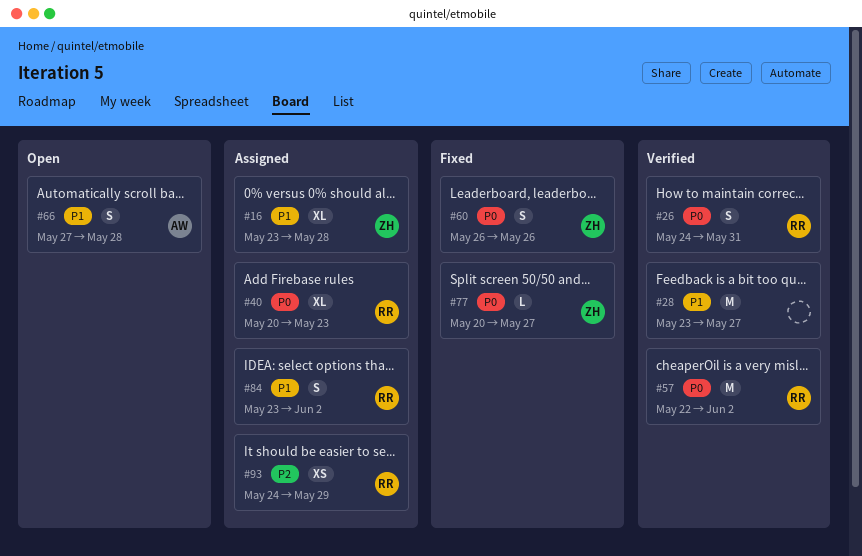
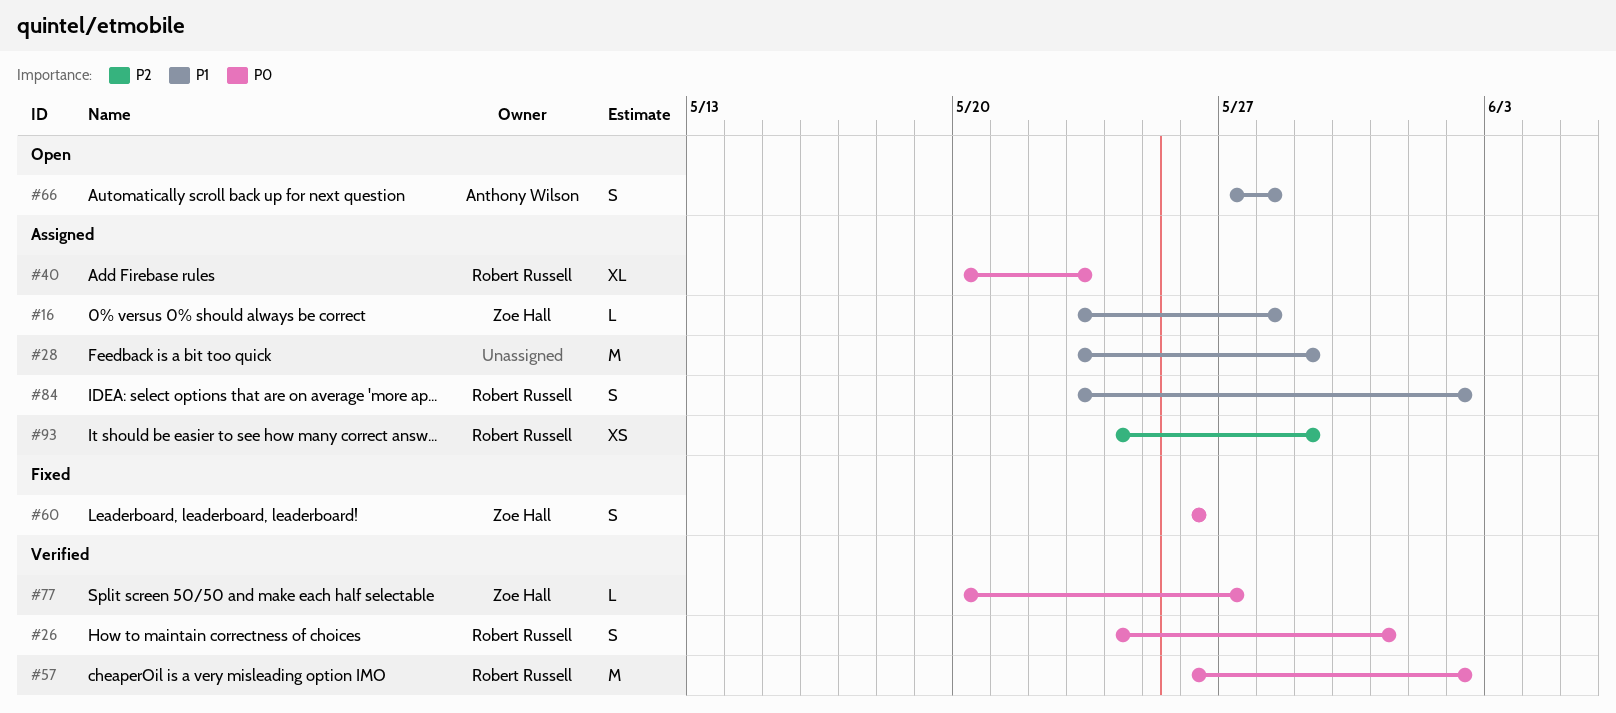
#16, estimate: XL -> L
#28, status: Verified -> Assigned
#28, due: May 27 -> May 29
#57, start: May 22 -> May 26
#77, status: Fixed -> Verified

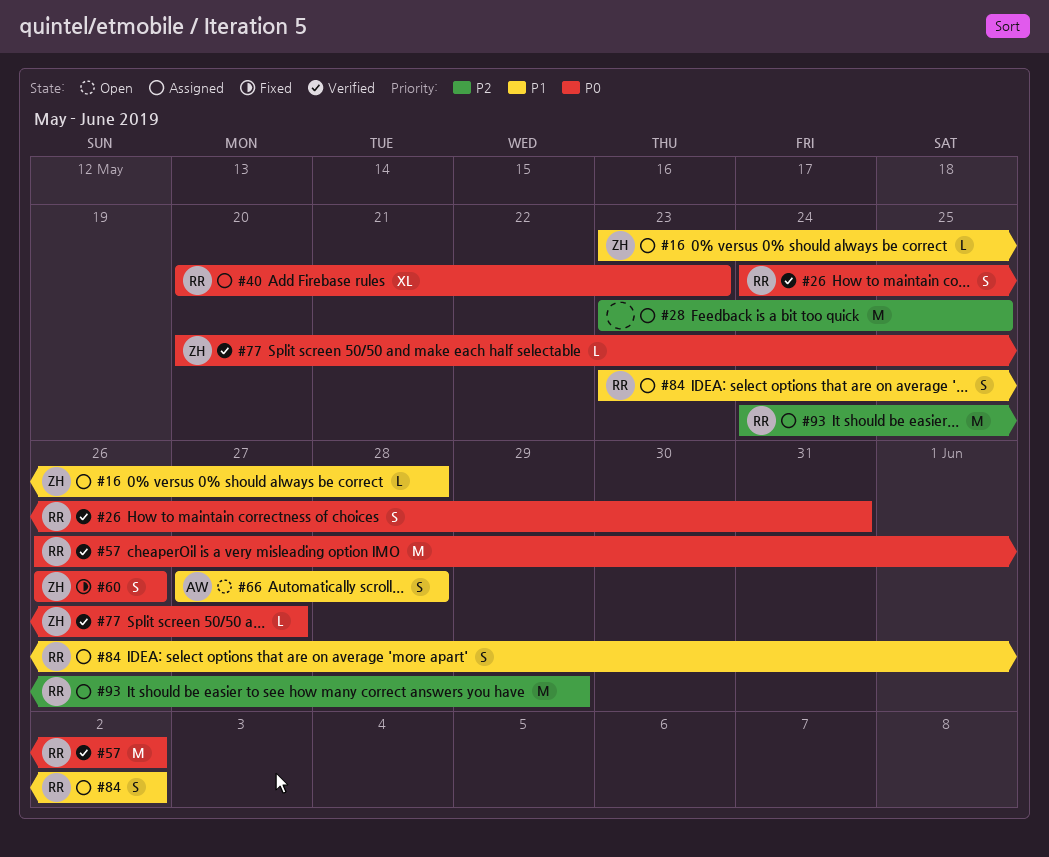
#28, priority: P1 -> P2
#28, due: May 29 -> May 25
#93, estimate: XS -> M

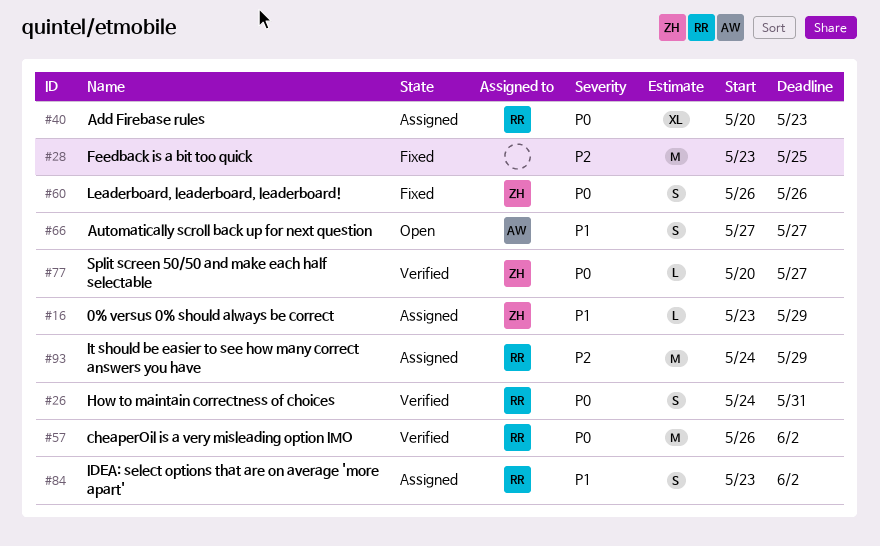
#16, due: May 28 -> May 29
#28, status: Assigned -> Fixed
#66, due: May 28 -> May 27

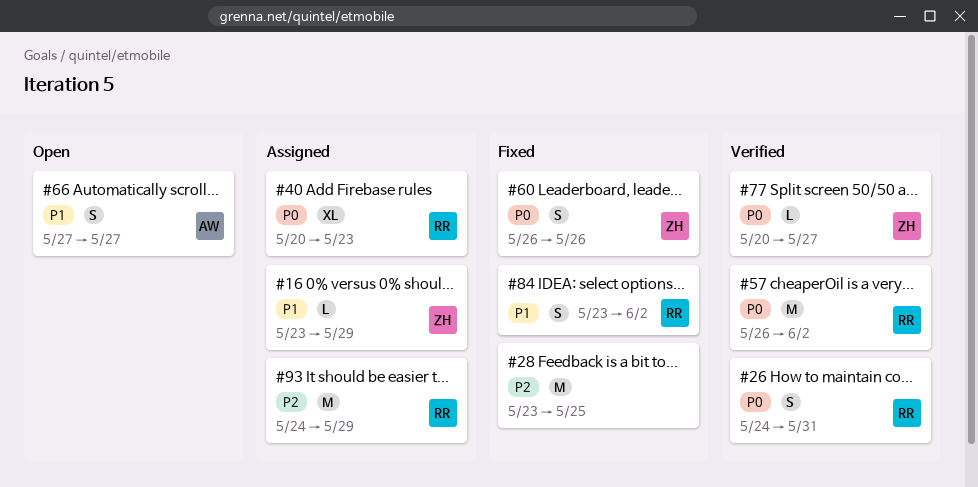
#84, status: Assigned -> Fixed

